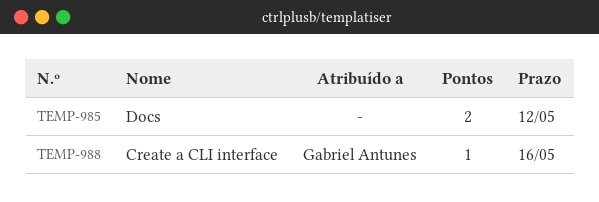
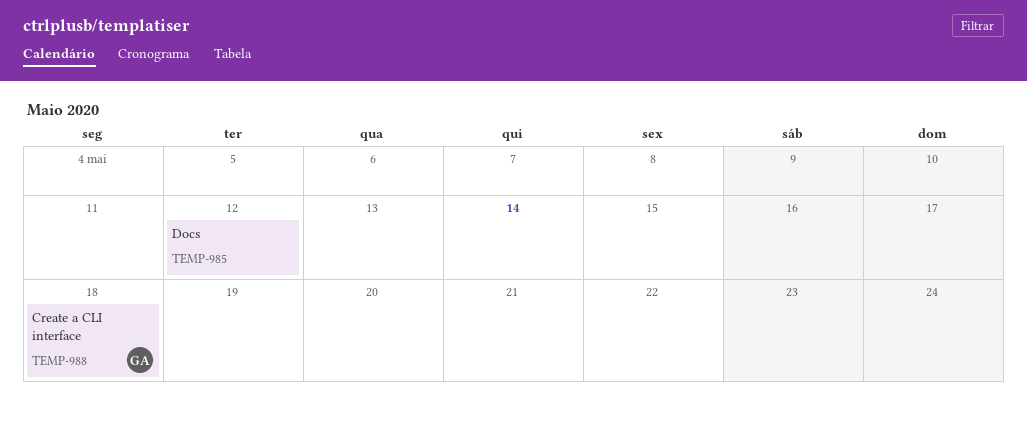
TEMP-988, due: May 16 -> May 18

